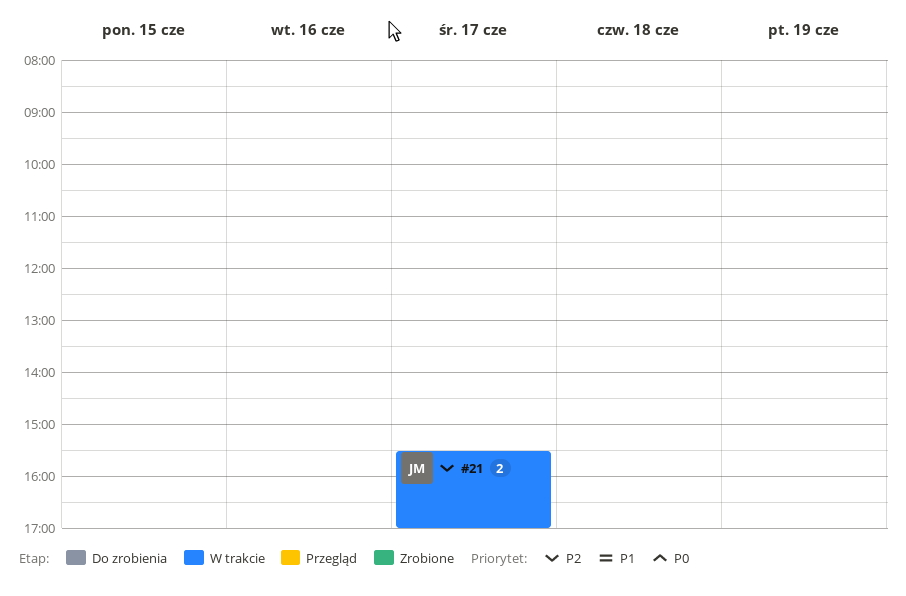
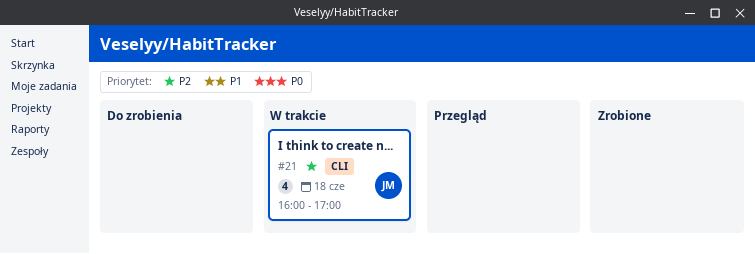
#21, estimate: 2 -> 4
#21, day: Jun 17 -> Jun 18
#21, begins: 15:30 -> 16:00

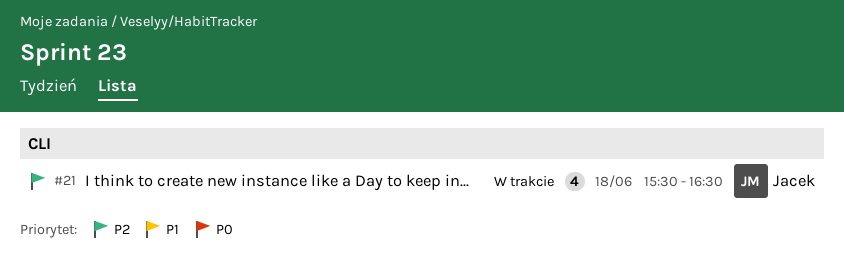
#21, begins: 16:00 -> 15:30
#21, ends: 17:00 -> 16:30

